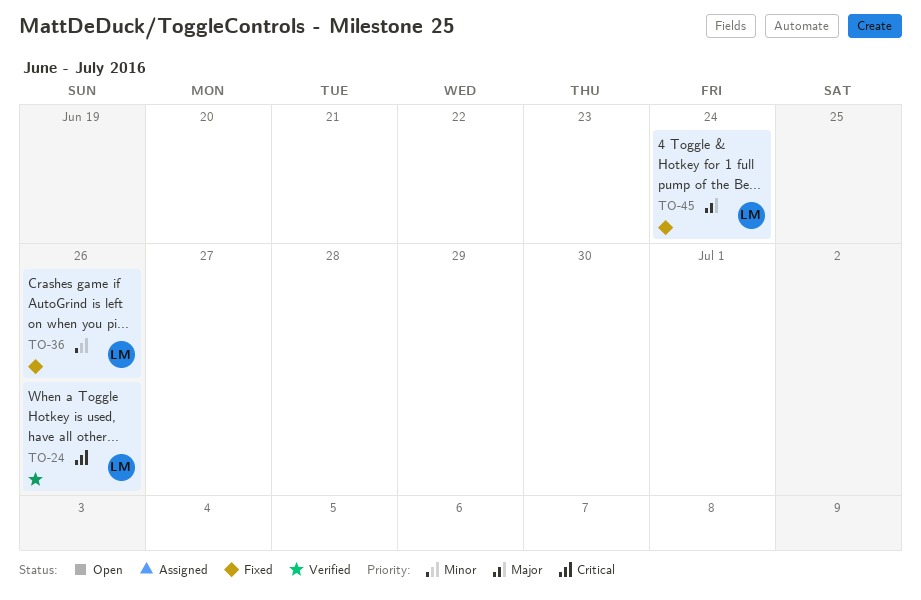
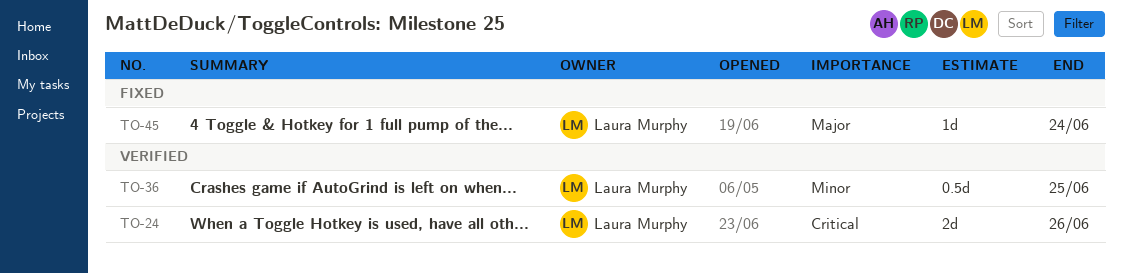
TO-36, status: Fixed -> Verified
TO-36, due: Jun 26 -> Jun 25

